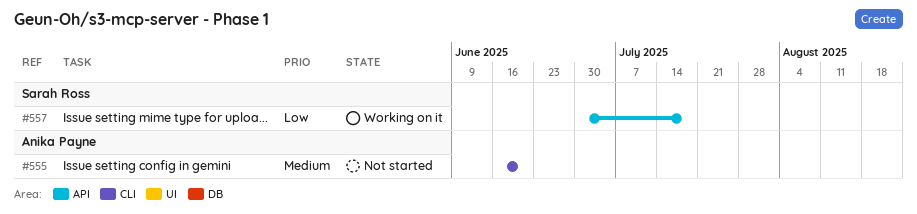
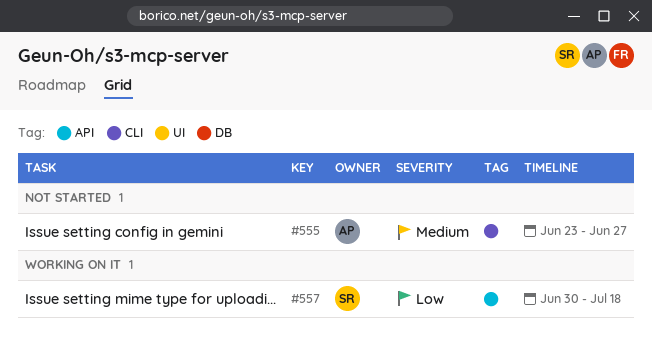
#555, start: Jun 16 -> Jun 23
#555, due: Jun 20 -> Jun 27

